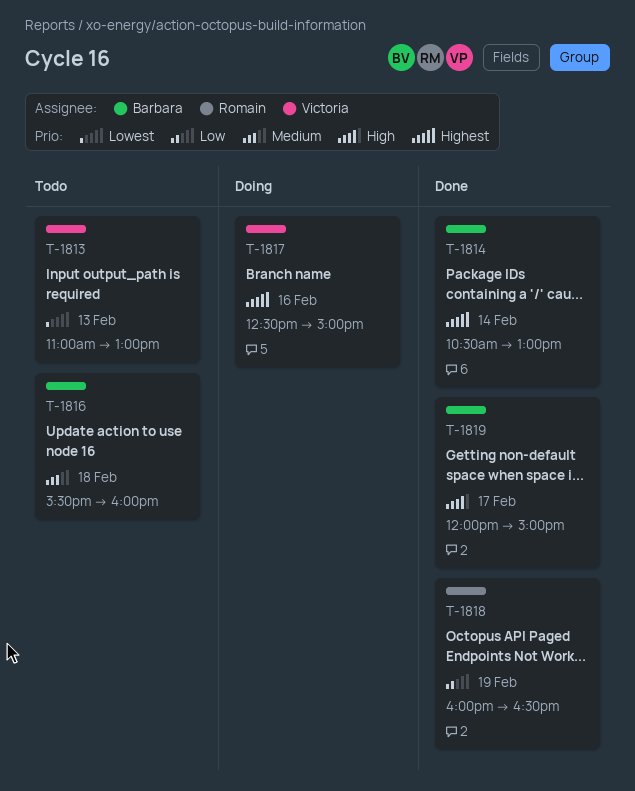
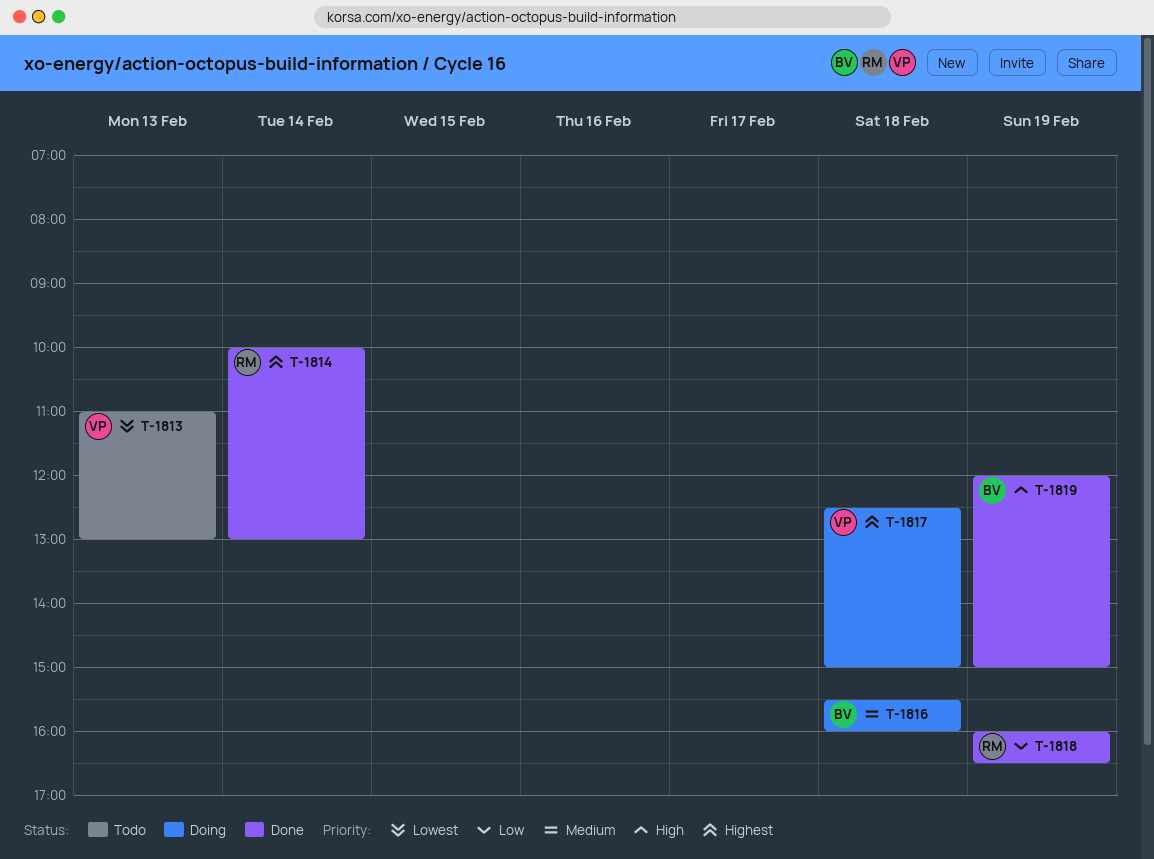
T-1814, owner: Barbara -> Romain
T-1814, begins: 10:30 -> 10:00
T-1816, status: Todo -> Doing
T-1817, day: Feb 16 -> Feb 18
T-1819, day: Feb 17 -> Feb 19

